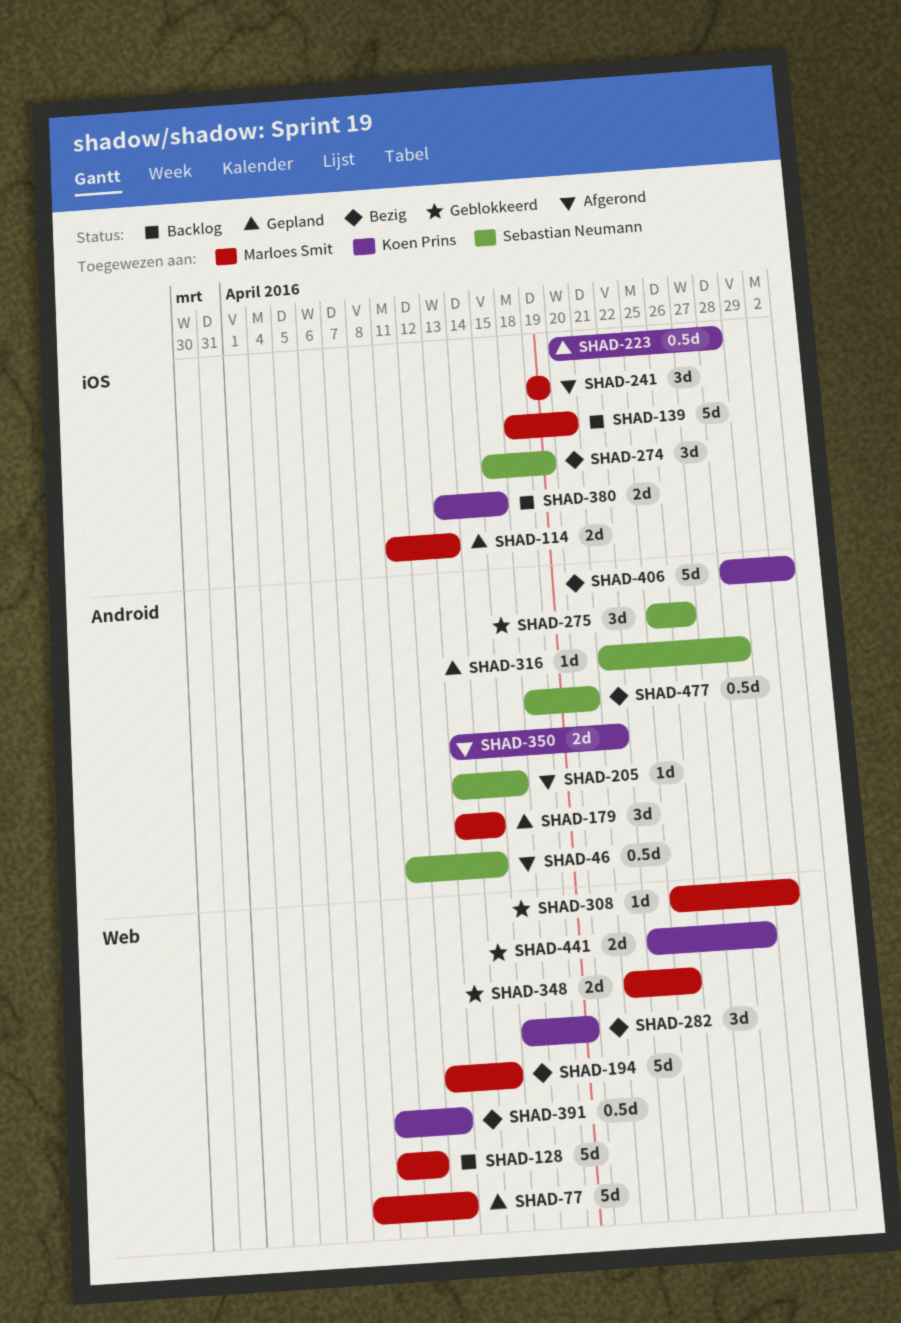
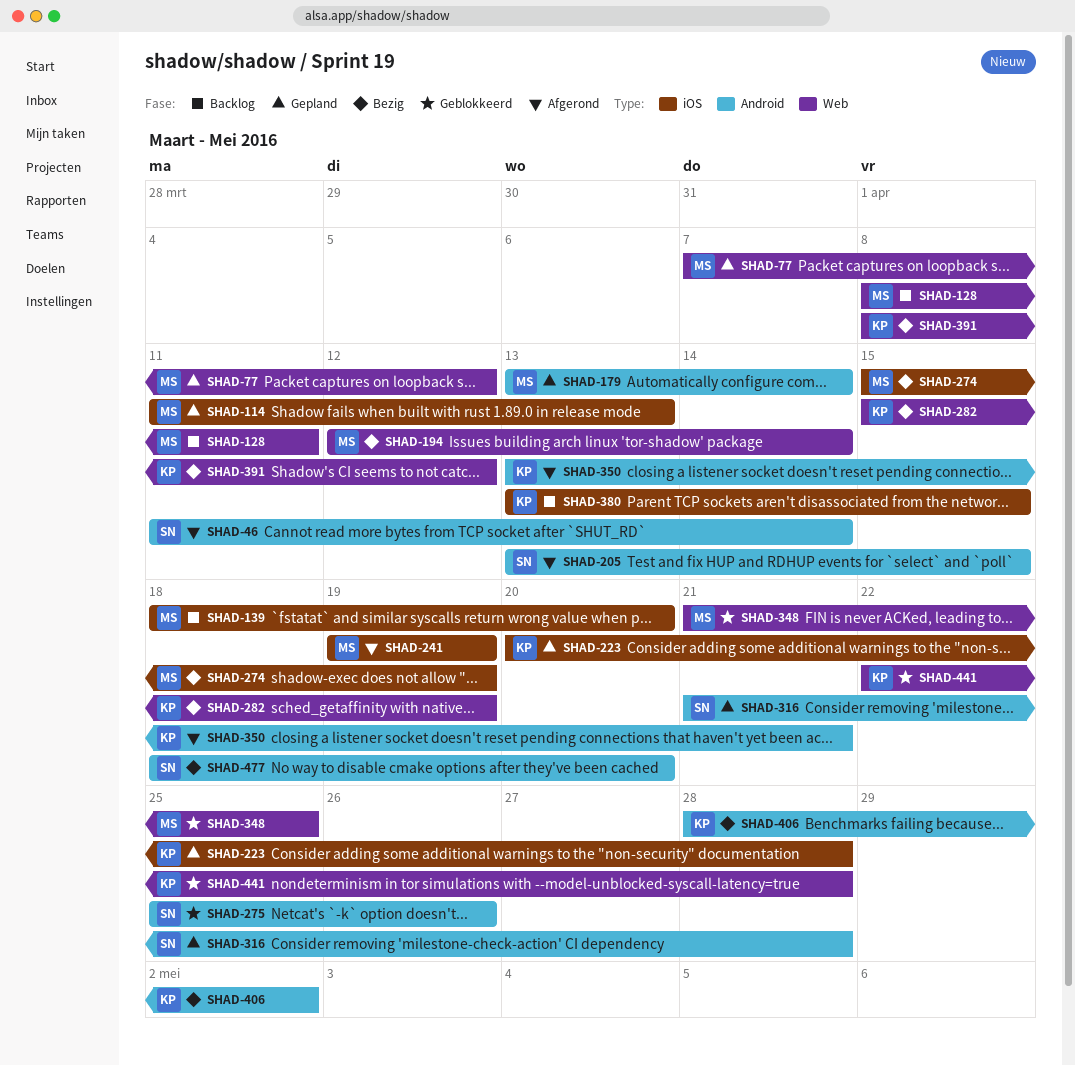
SHAD-274, owner: Sebastian Neumann -> Marloes Smit
SHAD-308: present -> none

